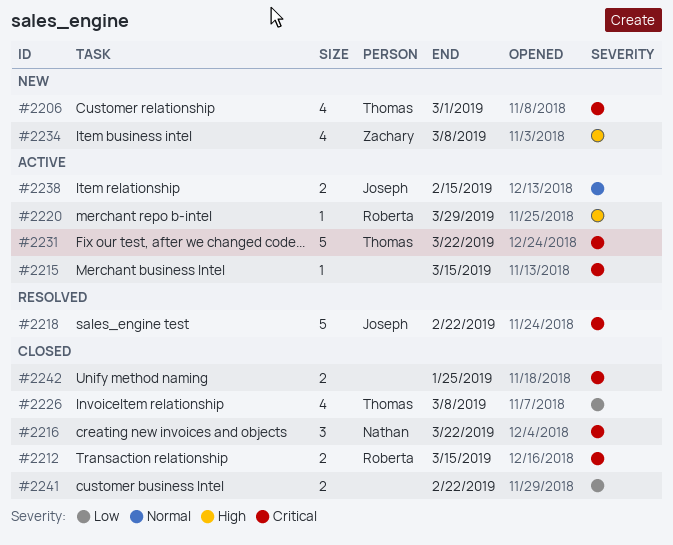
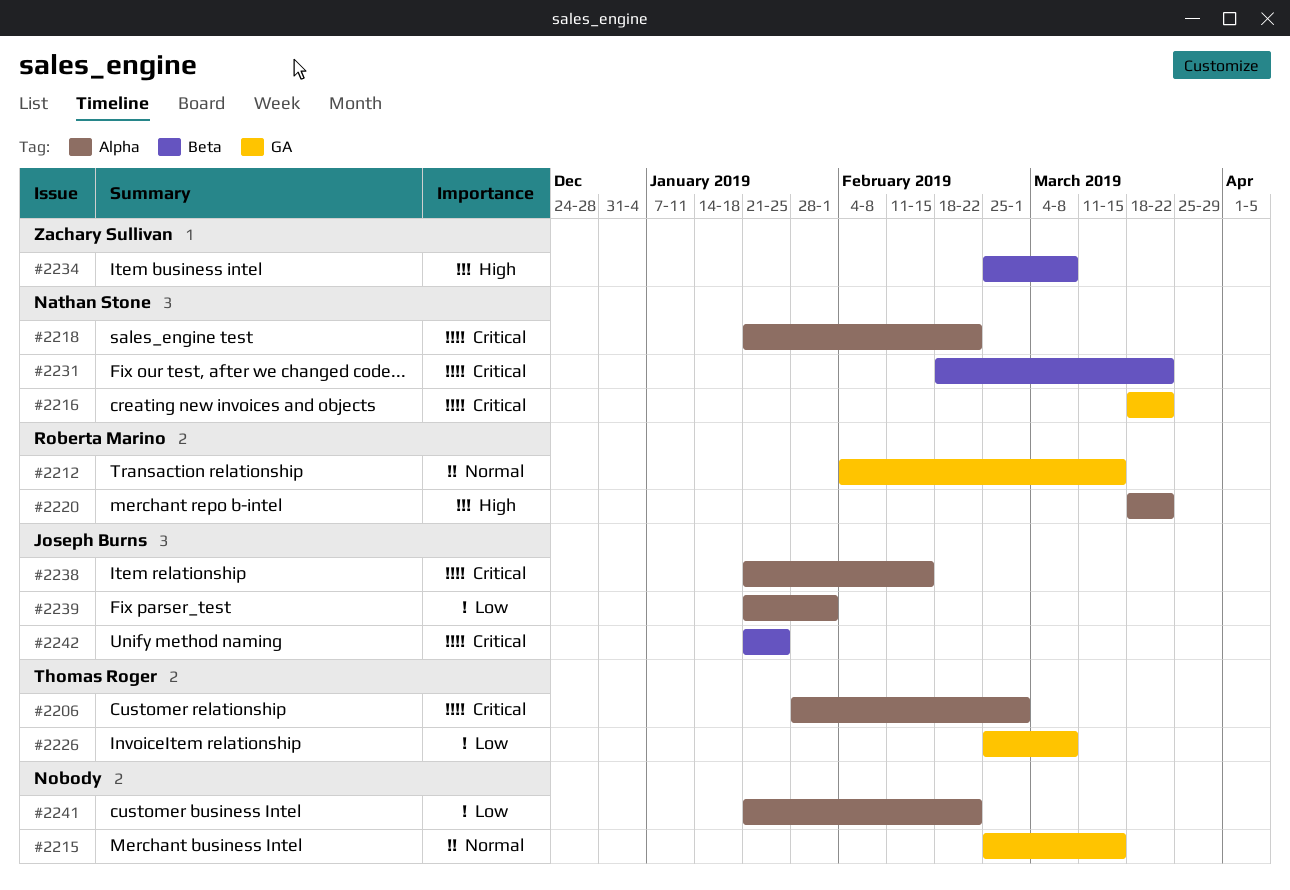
#2212, priority: Critical -> Normal
#2215, priority: Critical -> Normal
#2218, owner: Joseph Burns -> Nathan Stone
#2220, due: Mar 29 -> Mar 22
#2231, owner: Thomas Roger -> Nathan Stone
#2238, priority: Normal -> Critical
#2239: none -> present
#2242, owner: none -> Joseph Burns

